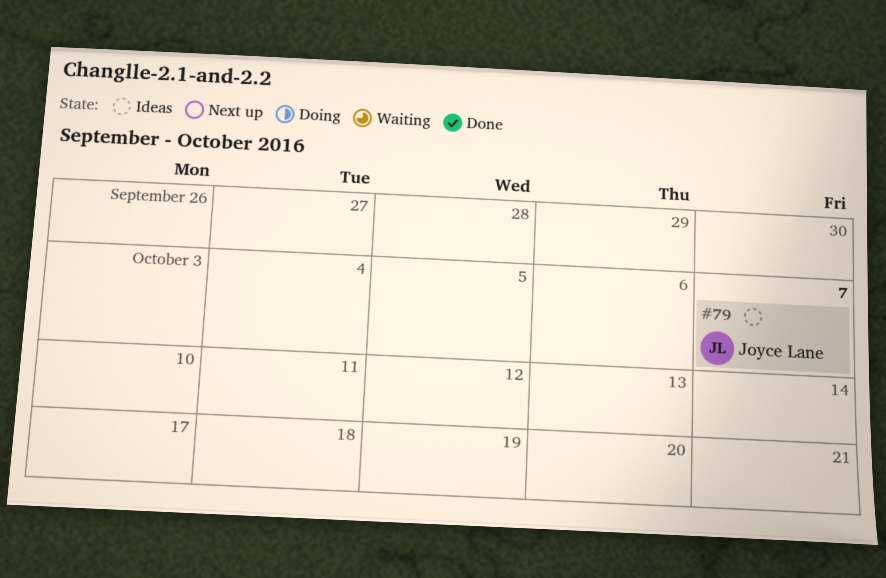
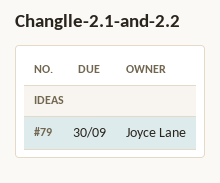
#79, due: Oct 7 -> Sep 30

